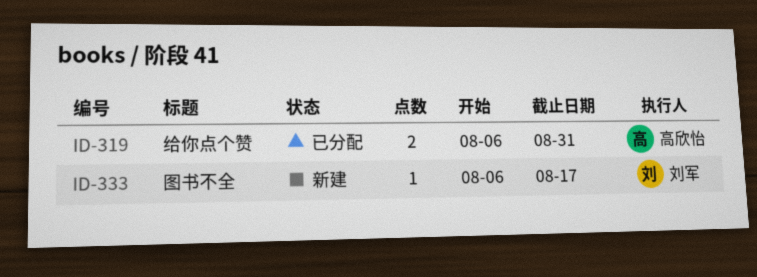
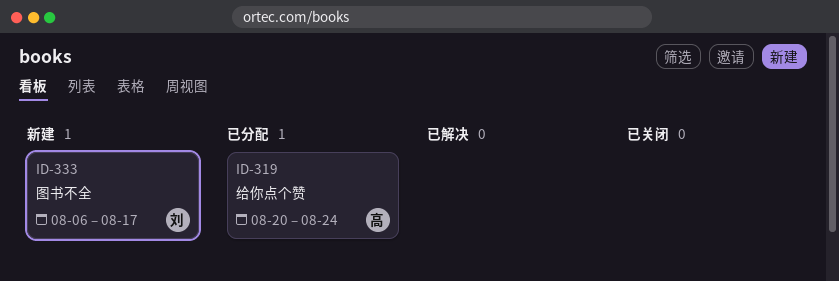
ID-319, start: Aug 6 -> Aug 20
ID-319, due: Aug 31 -> Aug 24

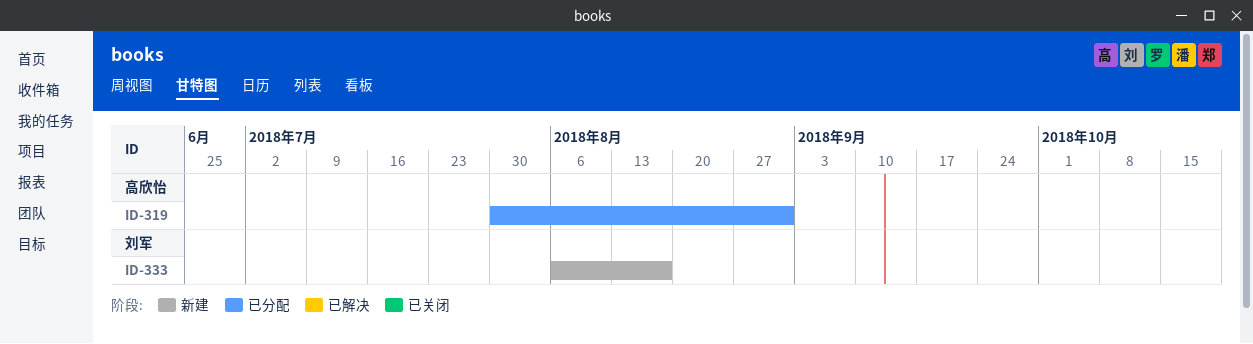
ID-319, start: Aug 20 -> Jul 30
ID-319, due: Aug 24 -> Aug 31

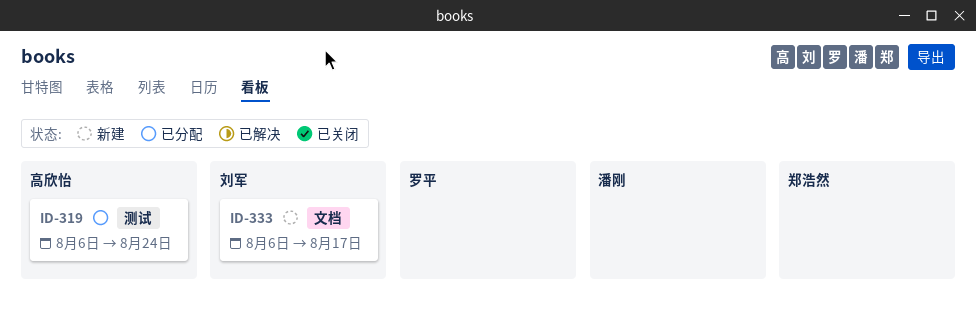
ID-319, start: Jul 30 -> Aug 6
ID-319, due: Aug 31 -> Aug 24

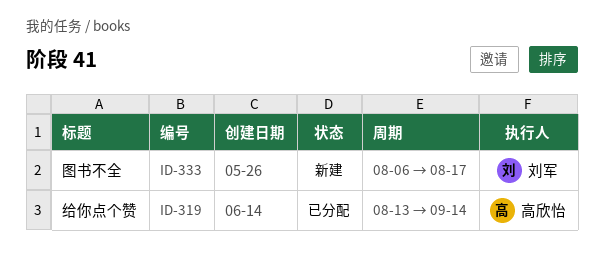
ID-319, start: Aug 6 -> Aug 13
ID-319, due: Aug 24 -> Sep 14

